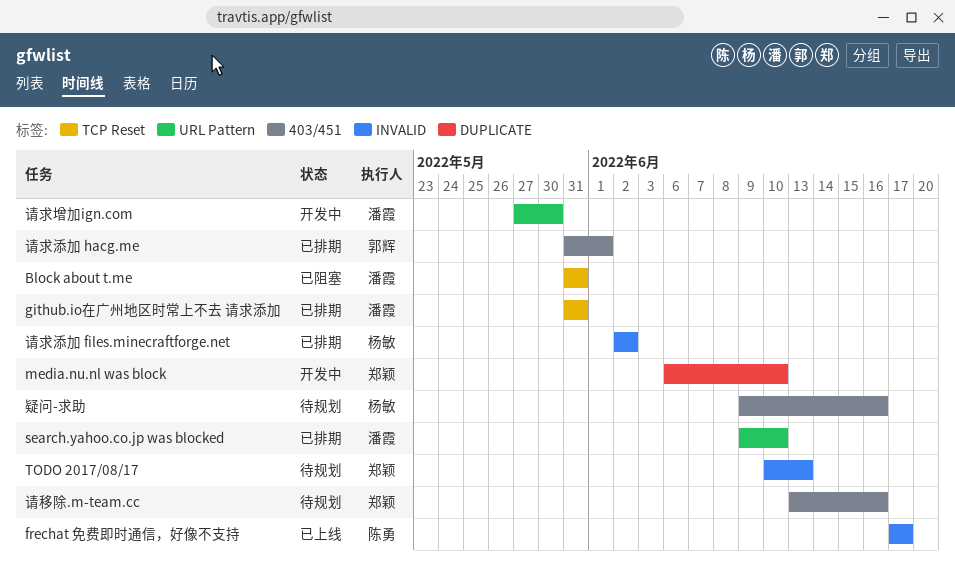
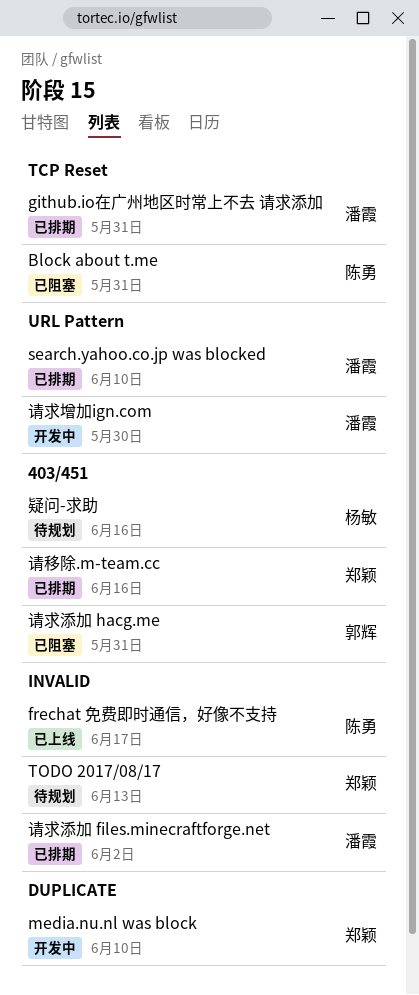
Block about t.me, owner: 潘霞 -> 陈勇
请求添加 files.minecraftforge.net, owner: 杨敏 -> 潘霞
请求添加 hacg.me, status: 已排期 -> 已阻塞
请求添加 hacg.me, due: Jun 1 -> May 31
请移除.m-team.cc, status: 待规划 -> 已排期

